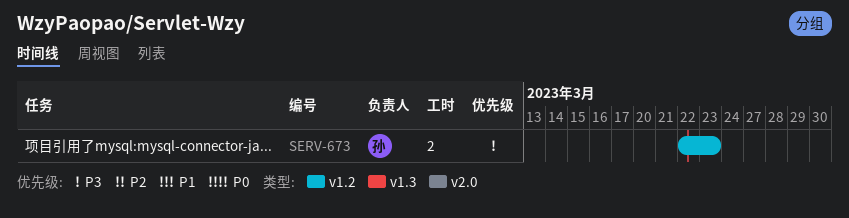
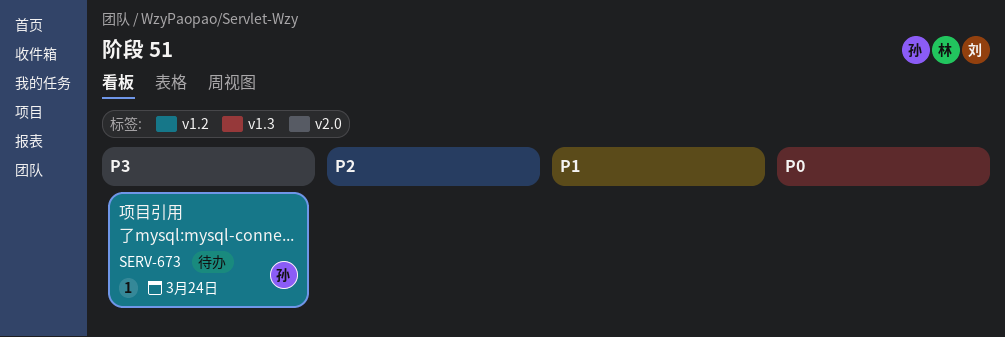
SERV-673, estimate: 2 -> 1
SERV-673, due: Mar 23 -> Mar 24

